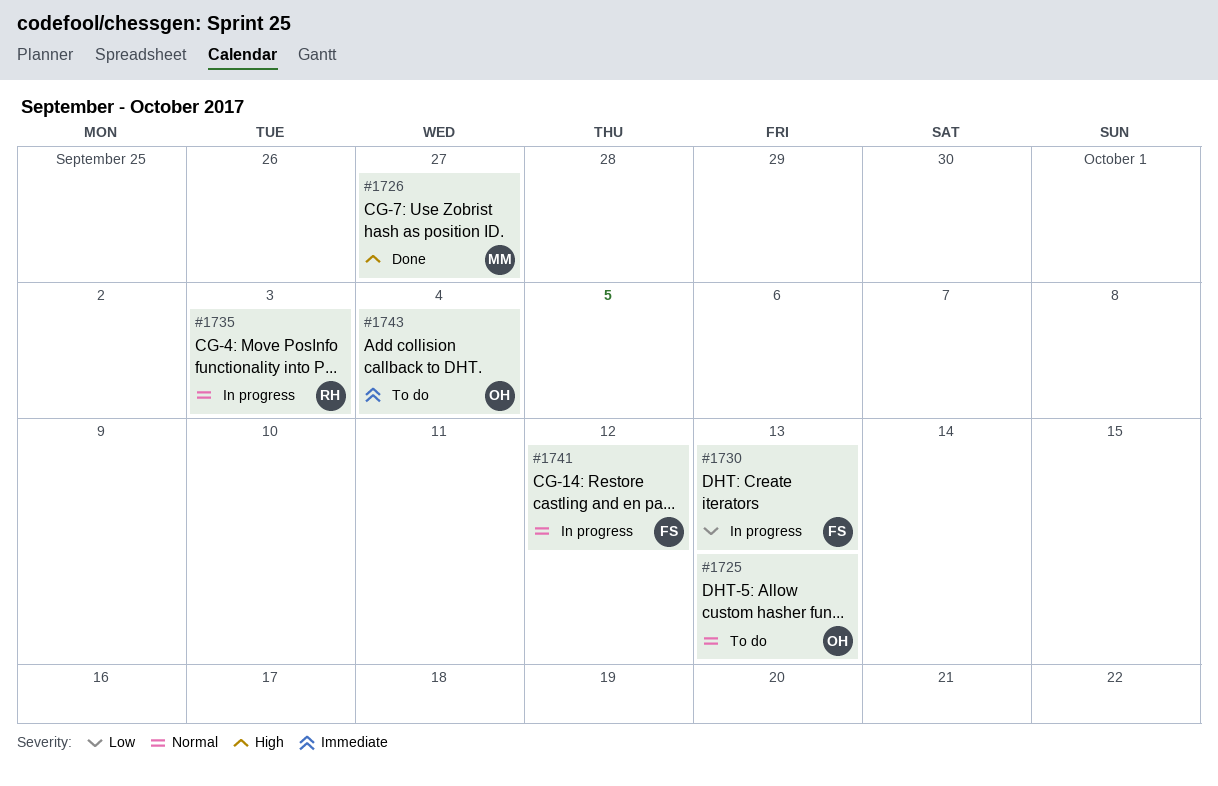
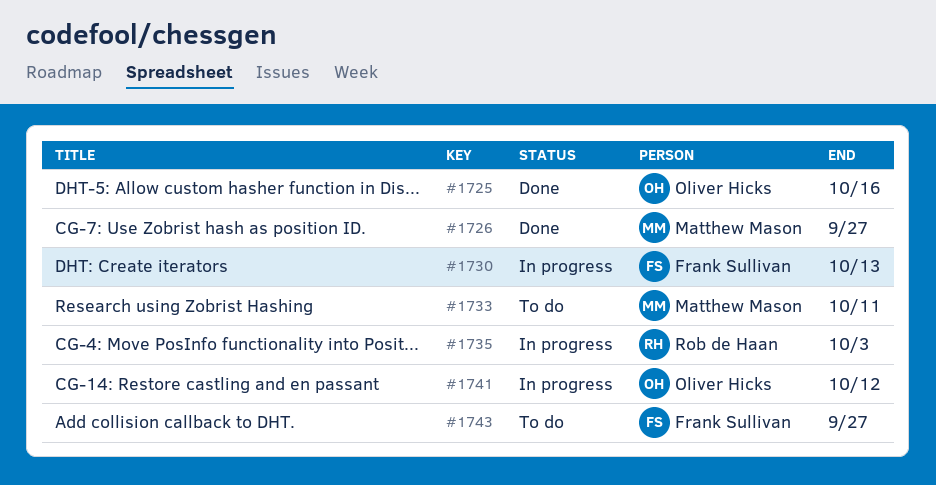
#1725, status: To do -> Done
#1725, due: Oct 13 -> Oct 16
#1733: none -> present
#1741, owner: Frank Sullivan -> Oliver Hicks
#1743, owner: Oliver Hicks -> Frank Sullivan
#1743, due: Oct 4 -> Sep 27

